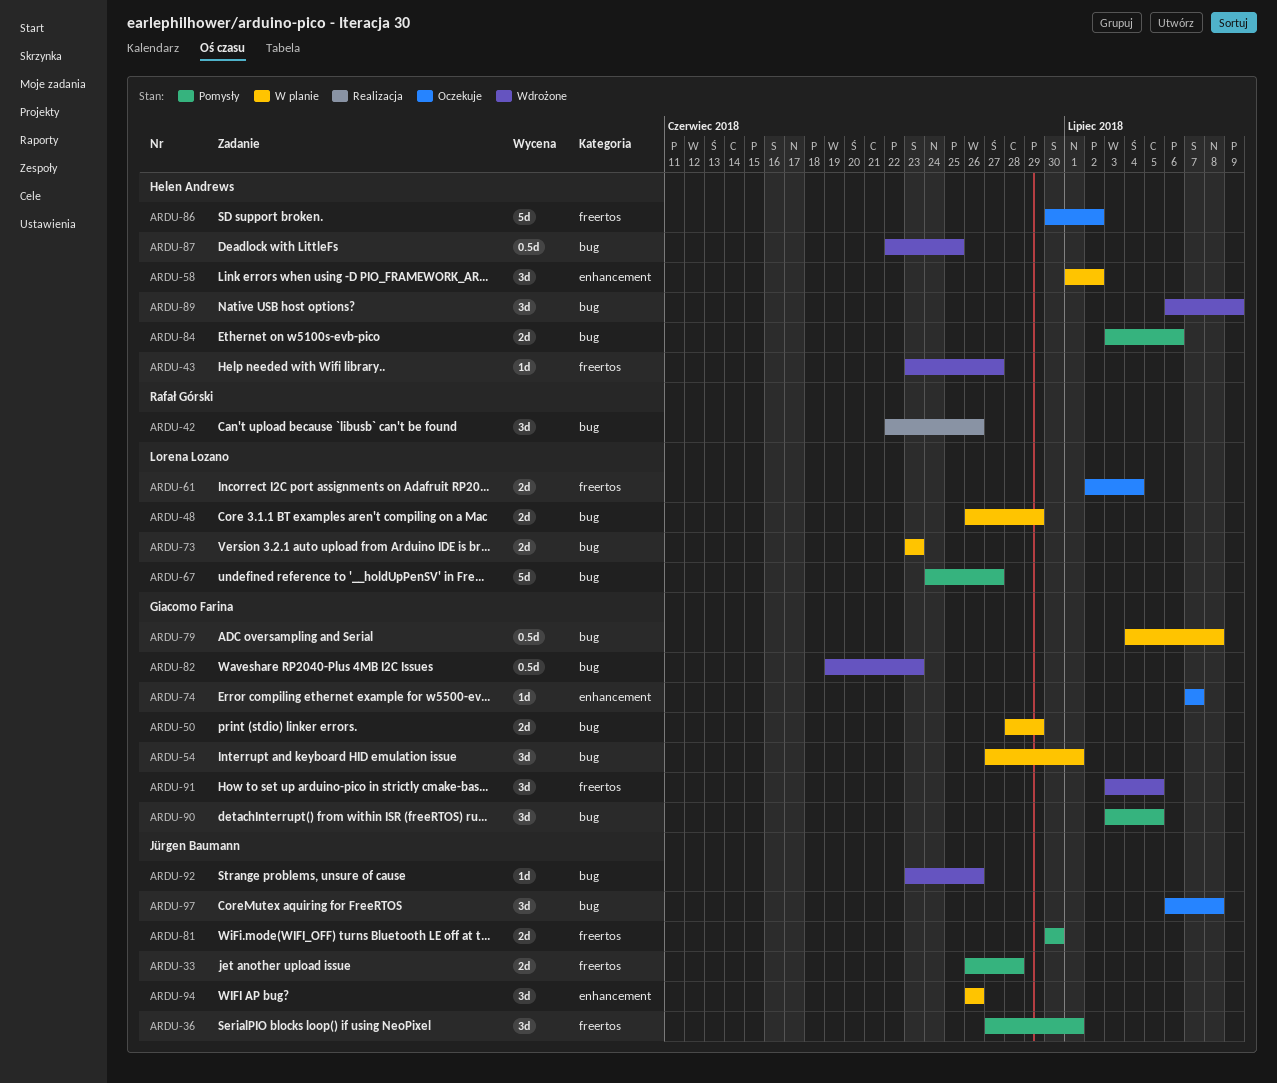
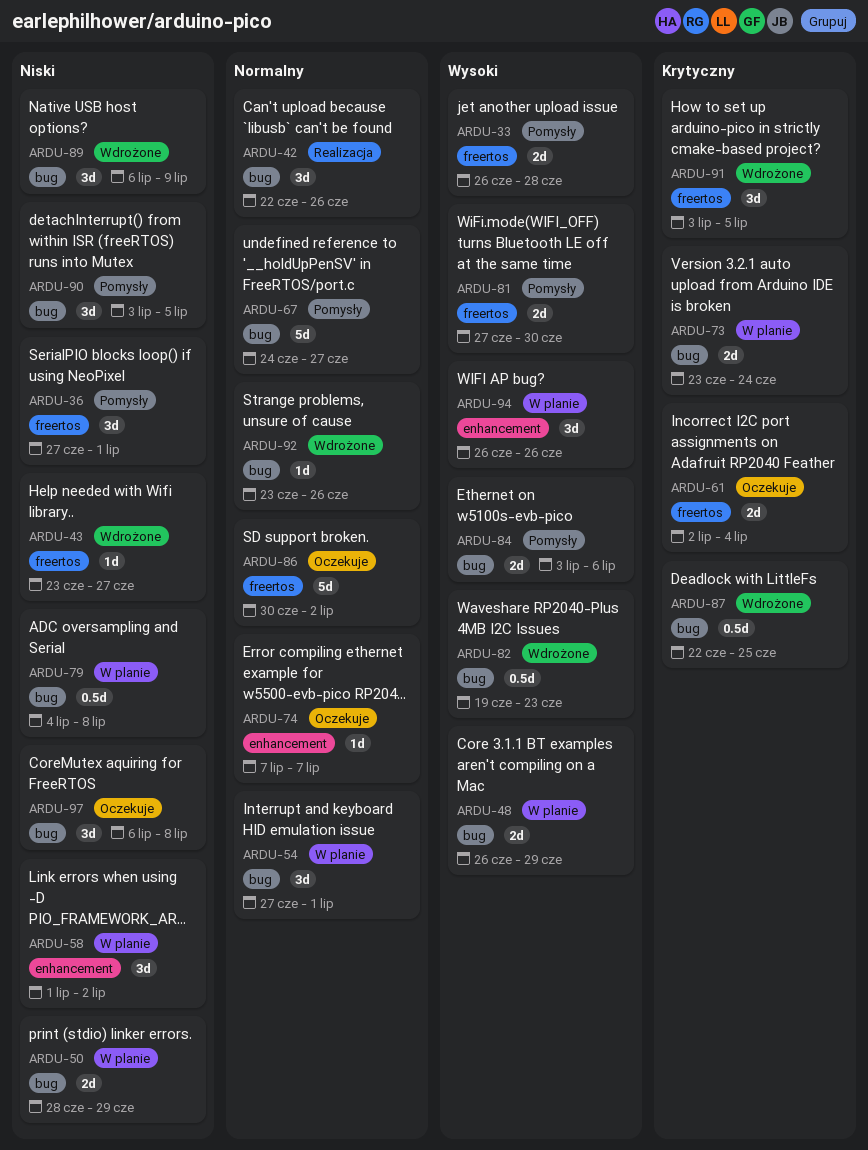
ARDU-73, due: Jun 23 -> Jun 24
ARDU-81, start: Jun 30 -> Jun 27

